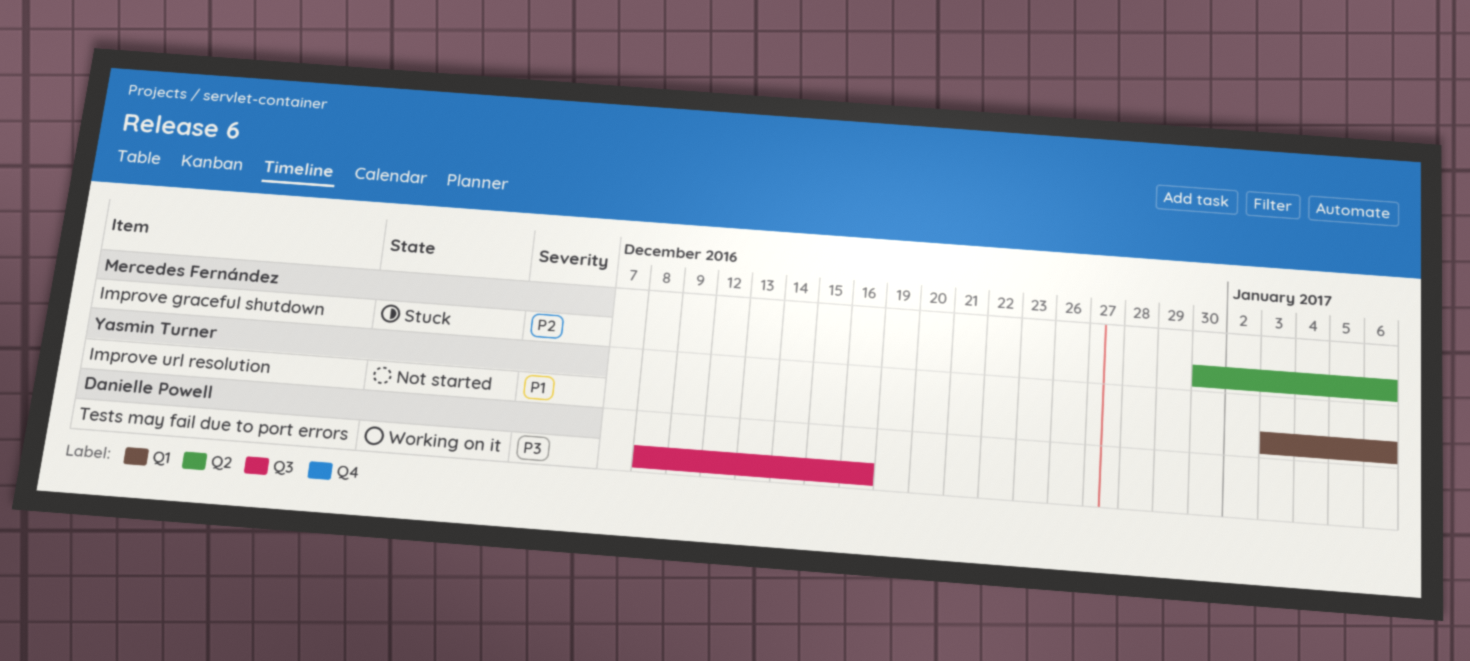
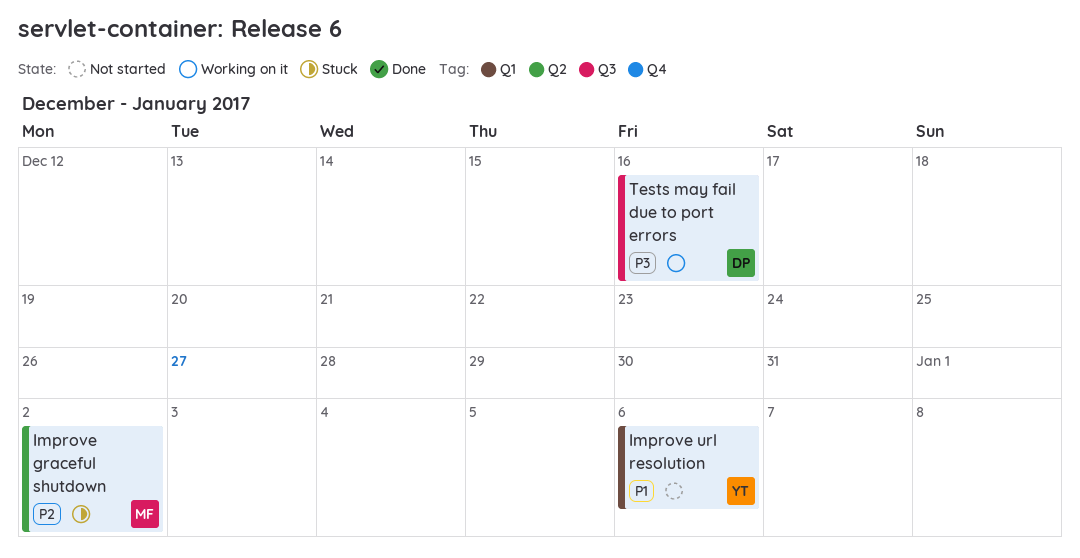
Improve graceful shutdown, due: Jan 6 -> Jan 2

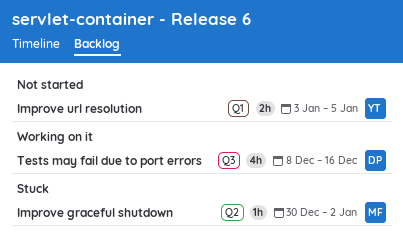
Improve url resolution, due: Jan 6 -> Jan 5

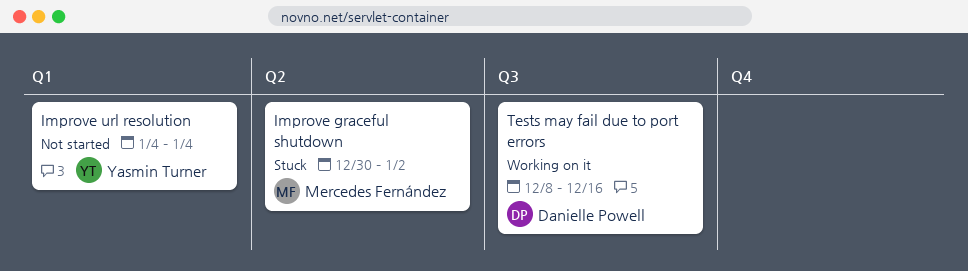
Improve url resolution, start: Jan 3 -> Jan 4
Improve url resolution, due: Jan 5 -> Jan 4

